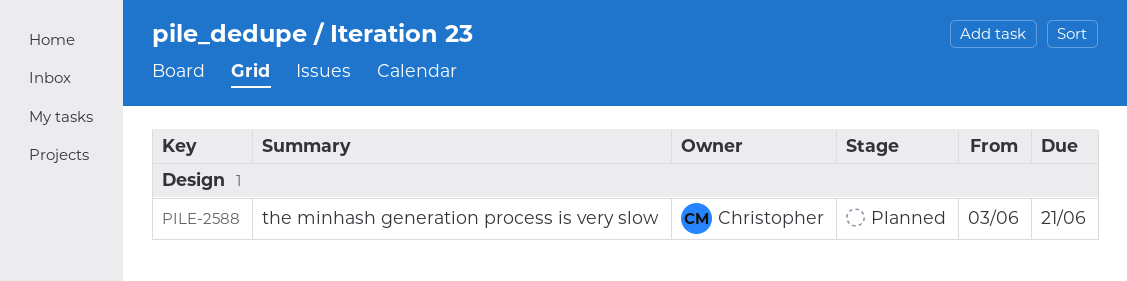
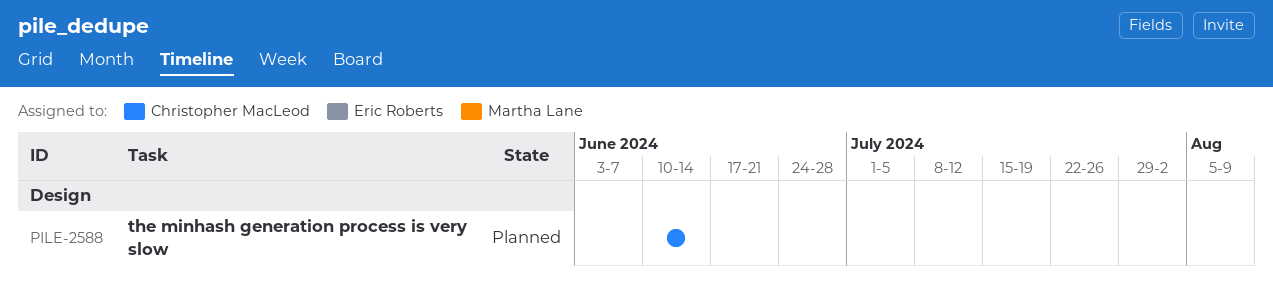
PILE-2588, start: Jun 3 -> Jun 10
PILE-2588, due: Jun 21 -> Jun 14

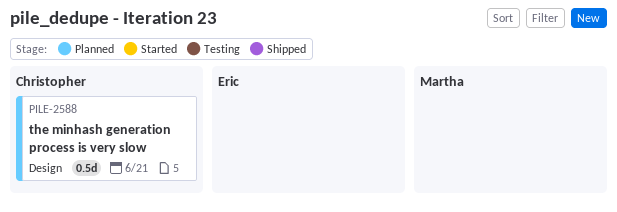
PILE-2588, due: Jun 14 -> Jun 21

